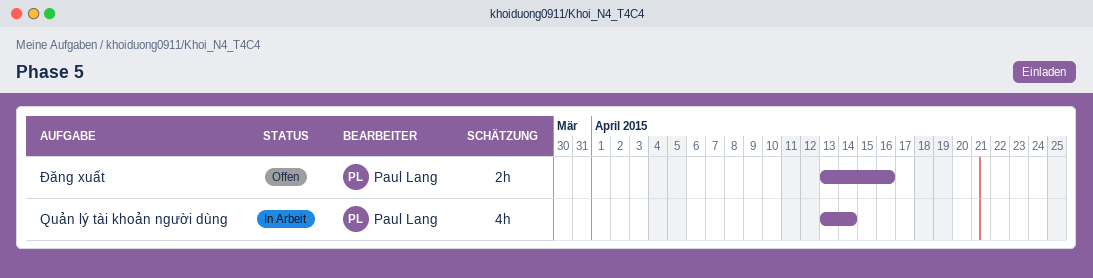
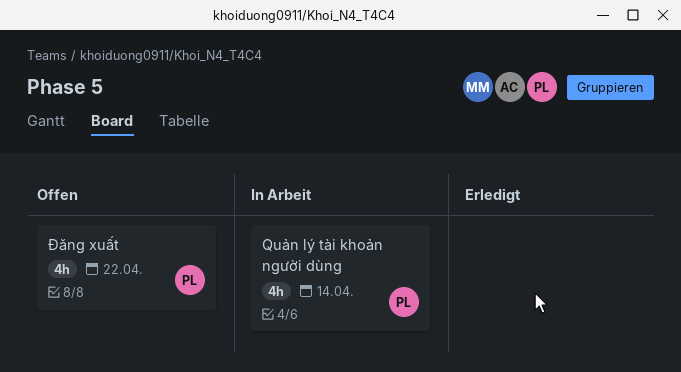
Đăng xuất, estimate: 2h -> 4h
Đăng xuất, due: Apr 16 -> Apr 22

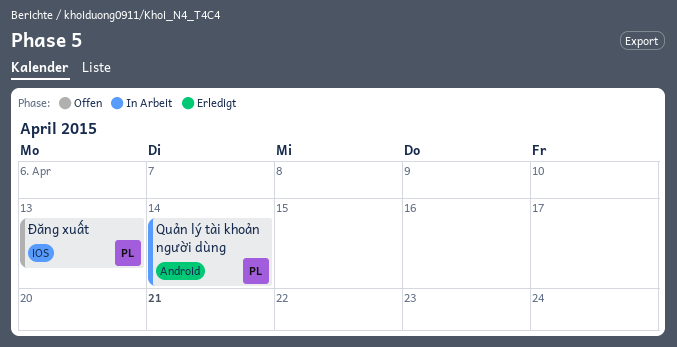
Đăng xuất, due: Apr 22 -> Apr 13

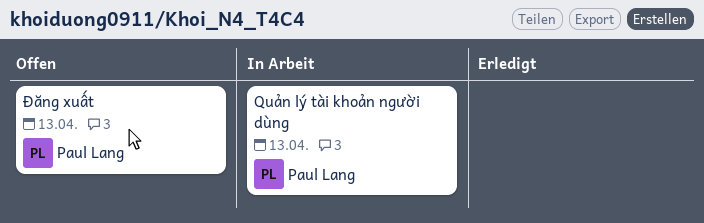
Quản lý tài khoản người dùng, due: Apr 14 -> Apr 13

